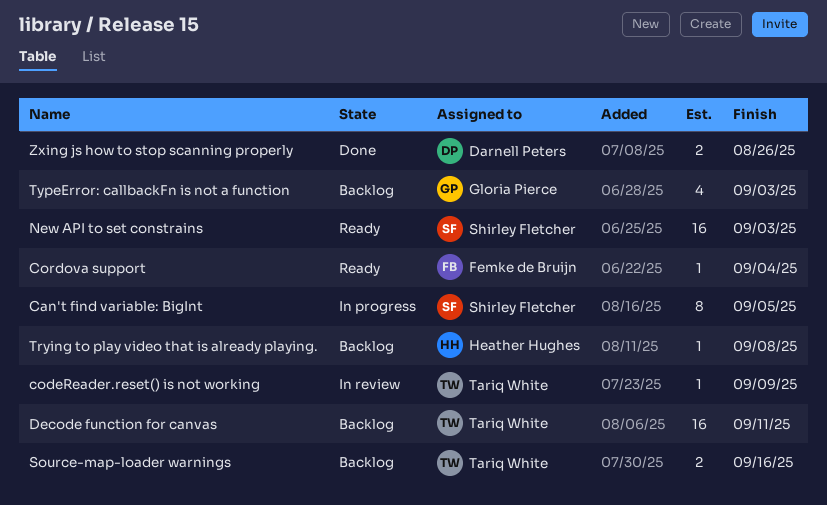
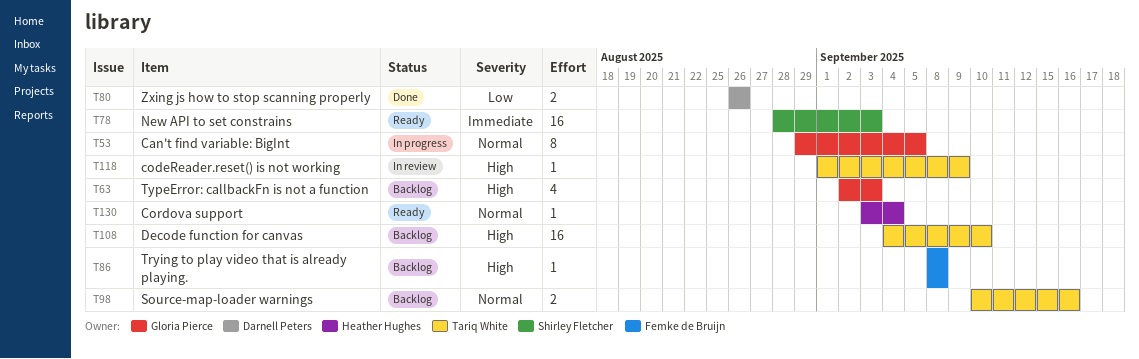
Can't find variable: BigInt, owner: Shirley Fletcher -> Gloria Pierce
Cordova support, owner: Femke de Bruijn -> Heather Hughes
Decode function for canvas, due: Sep 11 -> Sep 10
Trying to play video that is already playing., owner: Heather Hughes -> Femke de Bruijn

